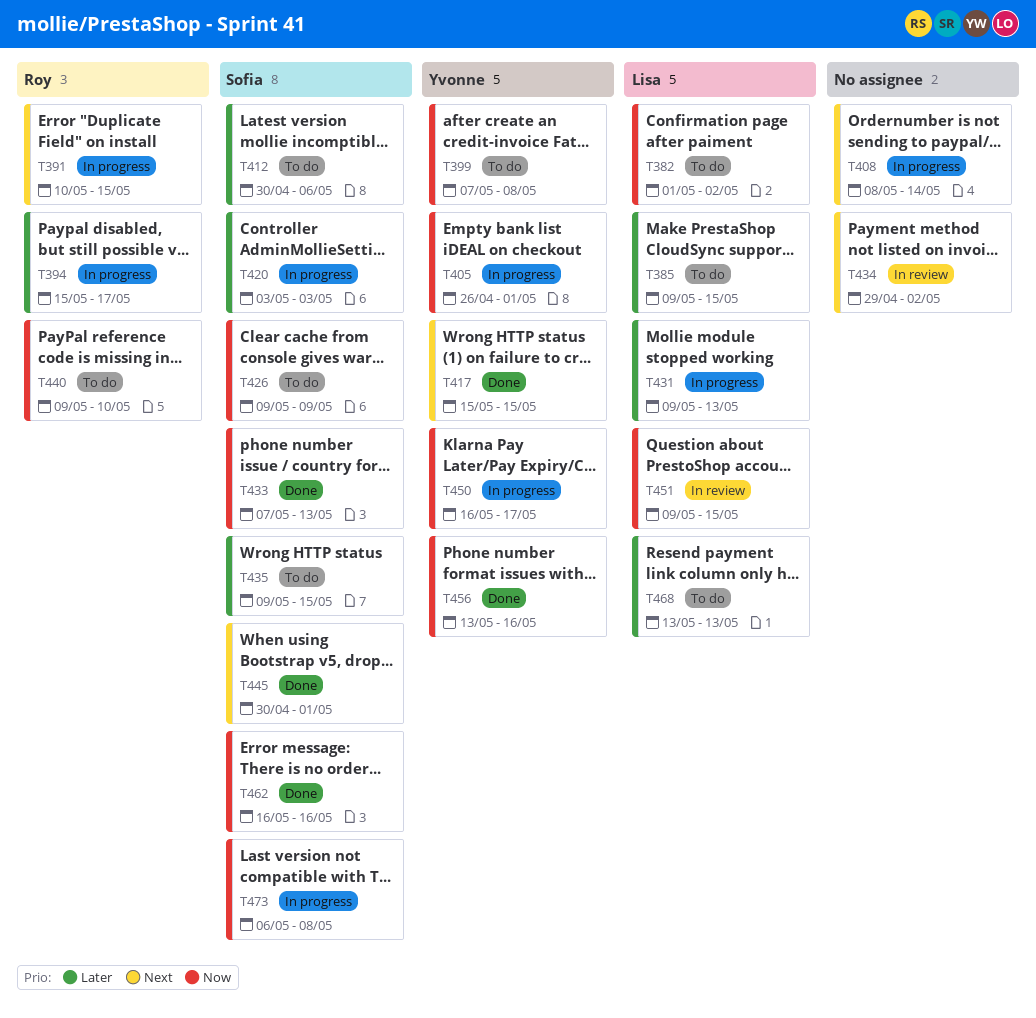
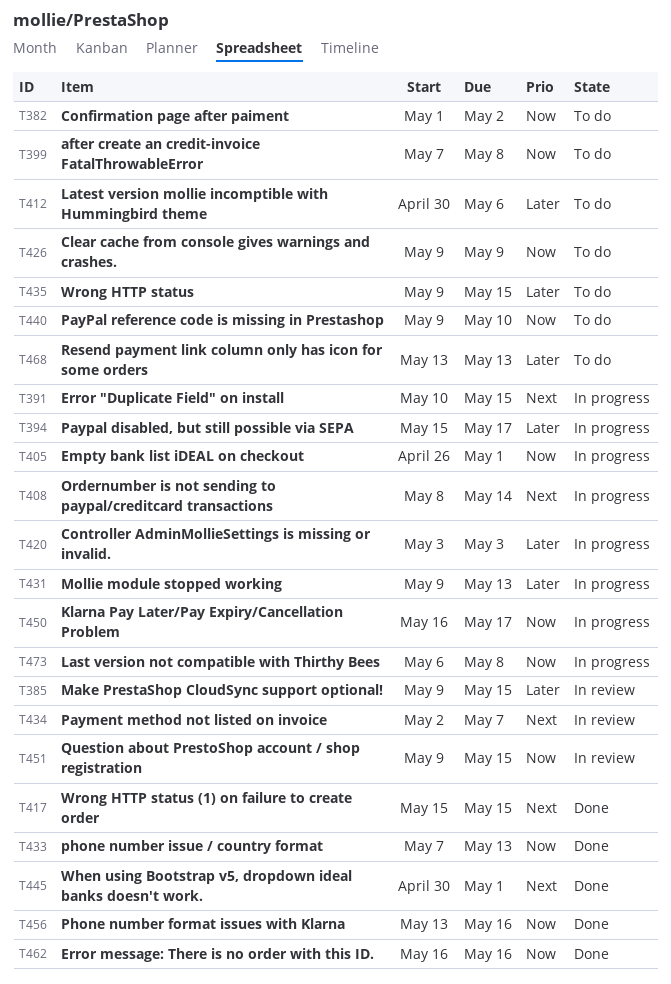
T385, status: To do -> In review
T434, start: Apr 29 -> May 2
T434, due: May 2 -> May 7

